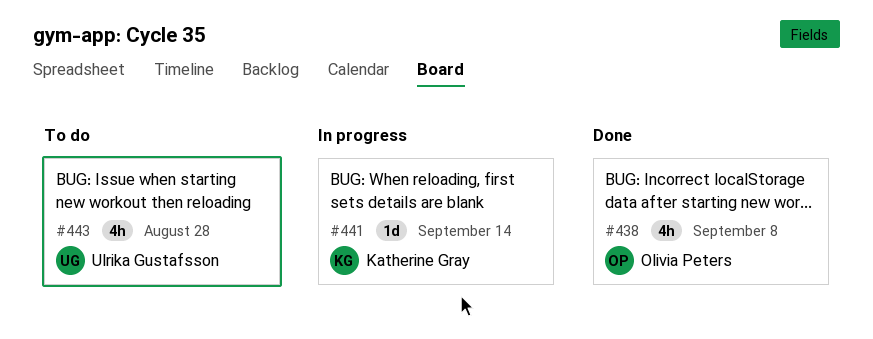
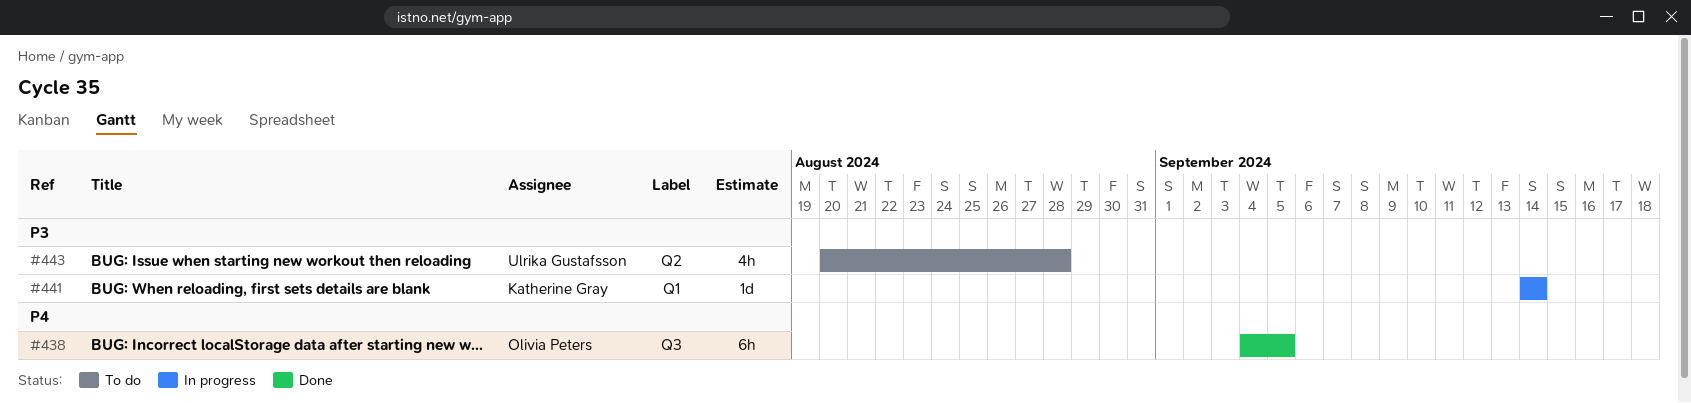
#438, estimate: 4h -> 6h
#438, due: Sep 8 -> Sep 5

